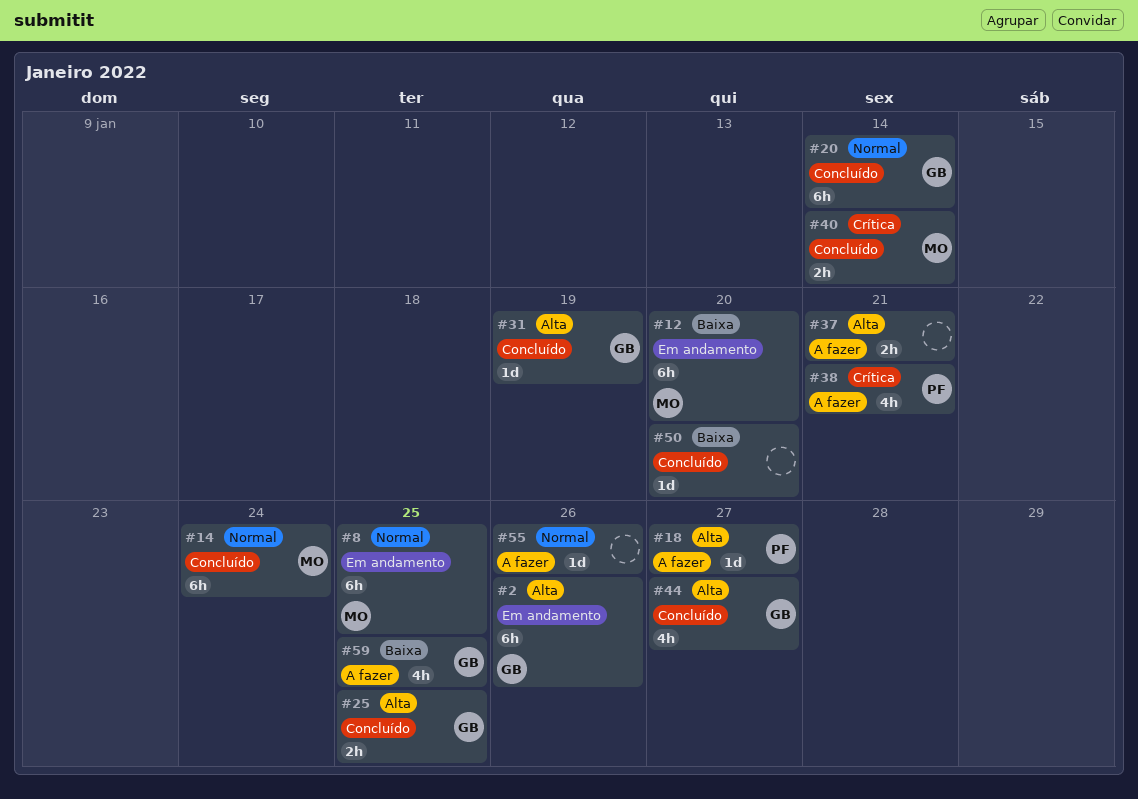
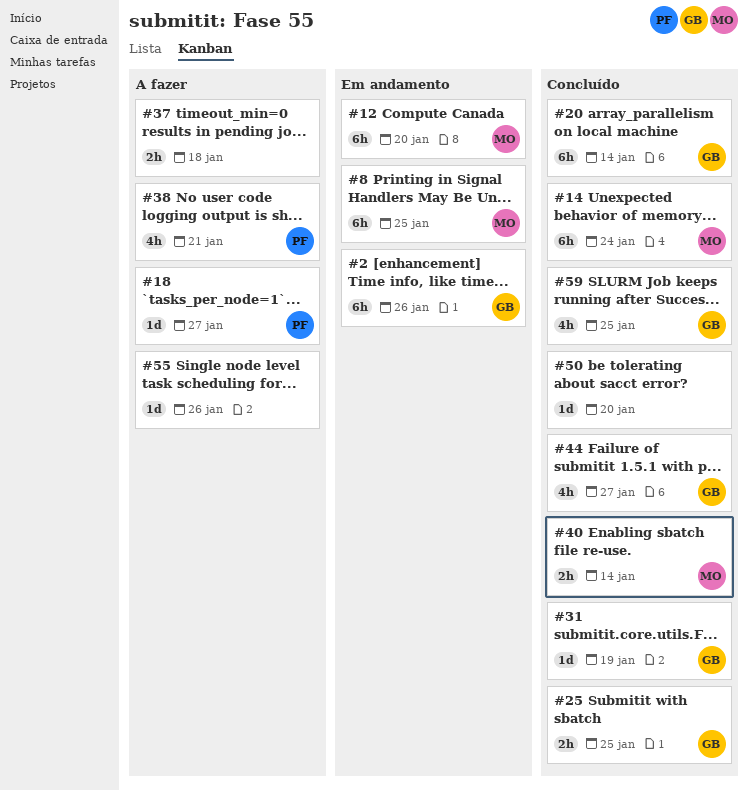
#37, due: Jan 21 -> Jan 18
#59, status: A fazer -> Concluído

